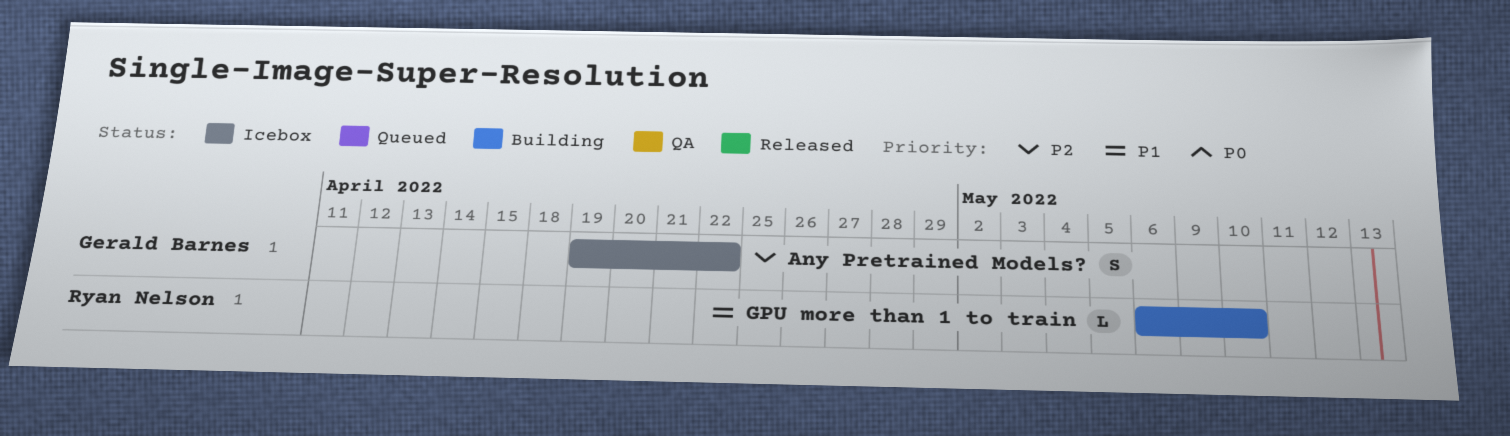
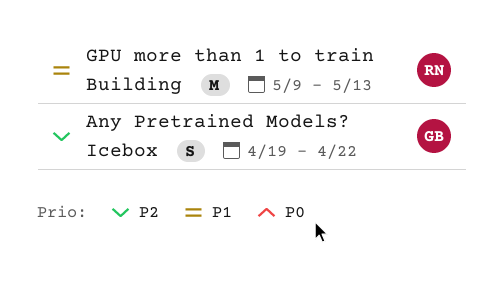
GPU more than 1 to train, estimate: L -> M
GPU more than 1 to train, start: May 6 -> May 9
GPU more than 1 to train, due: May 10 -> May 13

